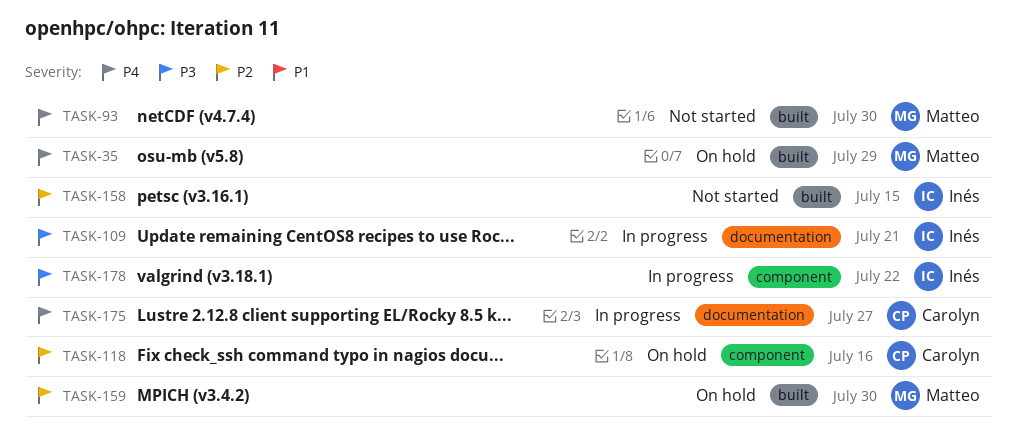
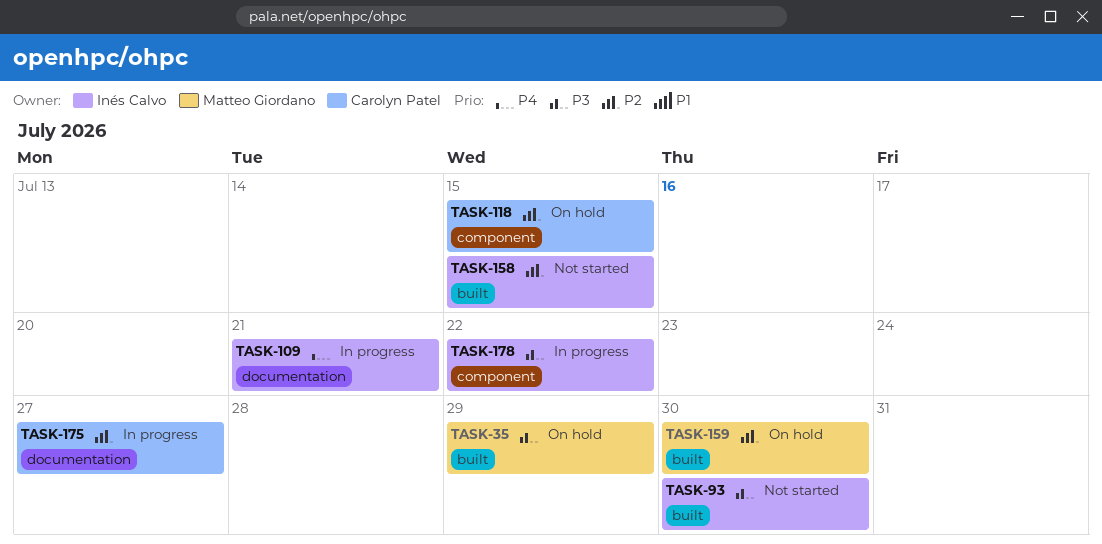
TASK-35, priority: P4 -> P3
TASK-93, owner: Matteo Giordano -> Inés Calvo
TASK-93, priority: P4 -> P3
TASK-109, priority: P3 -> P4
TASK-118, due: Jul 16 -> Jul 15
TASK-175, priority: P4 -> P2

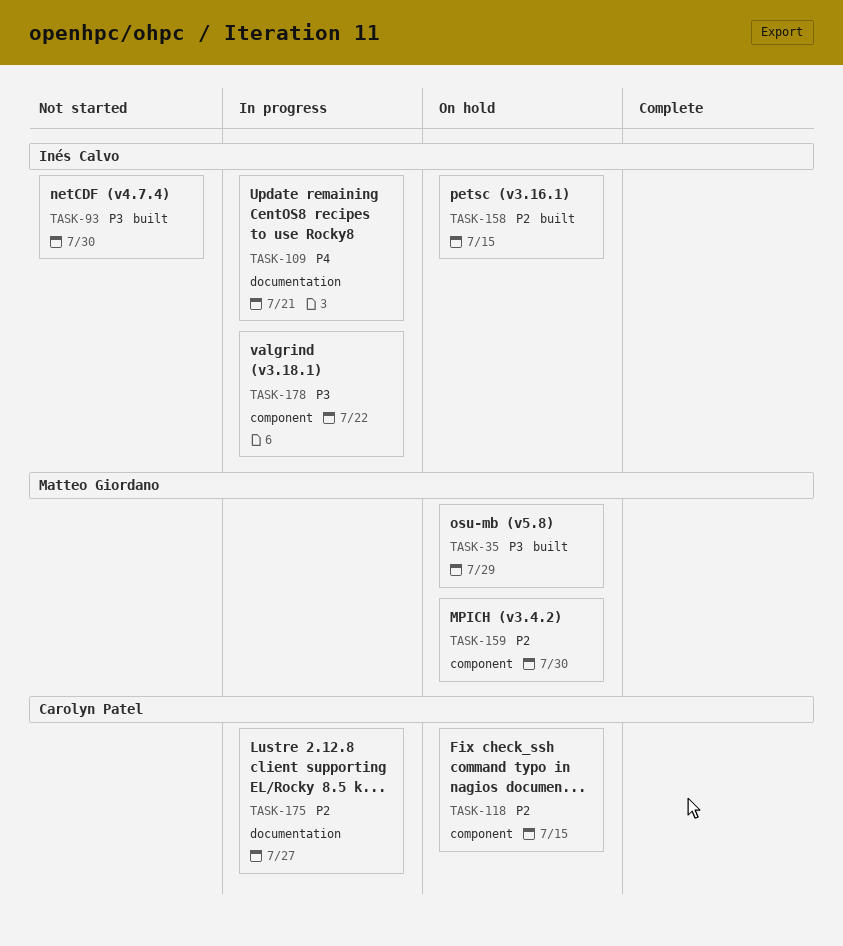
TASK-158, status: Not started -> On hold
TASK-159, label: built -> component

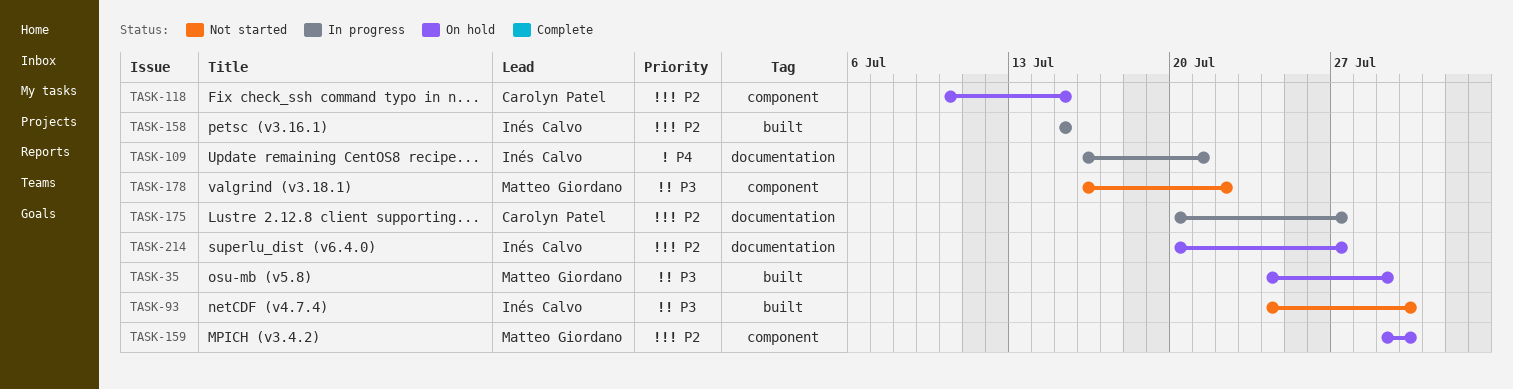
TASK-158, status: On hold -> In progress
TASK-178, status: In progress -> Not started
TASK-178, owner: Inés Calvo -> Matteo Giordano
TASK-214: none -> present

